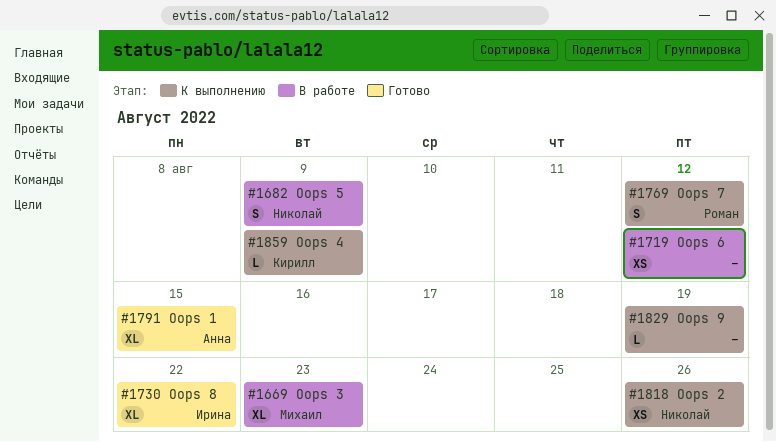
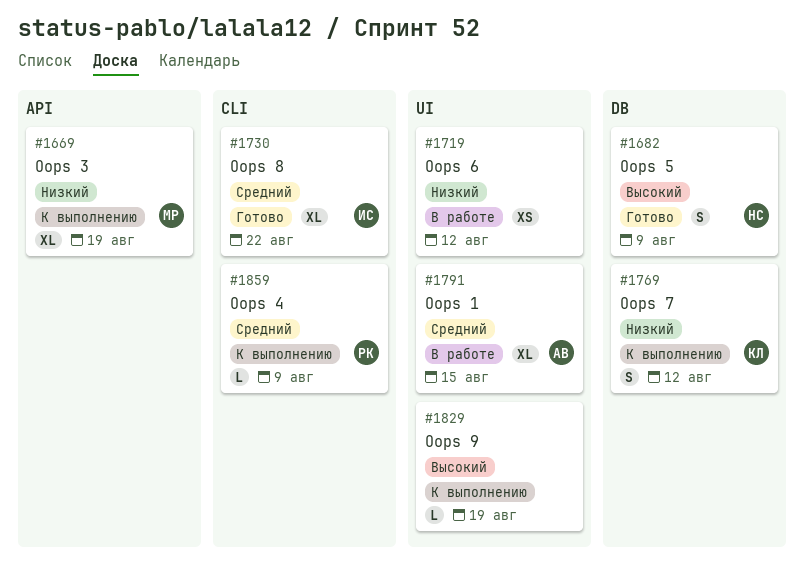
#1669, status: В работе -> К выполнению
#1669, due: Aug 23 -> Aug 19
#1682, status: В работе -> Готово
#1769, owner: Роман -> Кирилл
#1791, status: Готово -> В работе
#1818: present -> none
#1859, owner: Кирилл -> Роман

